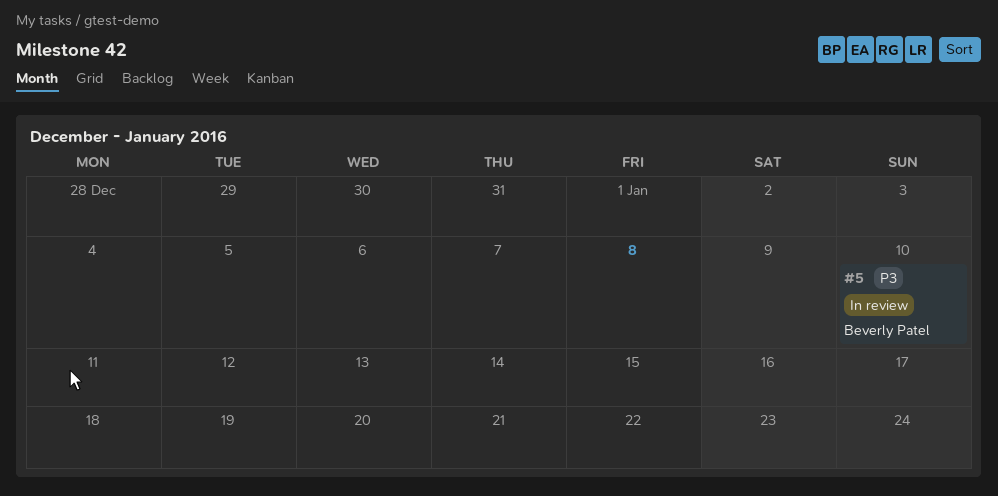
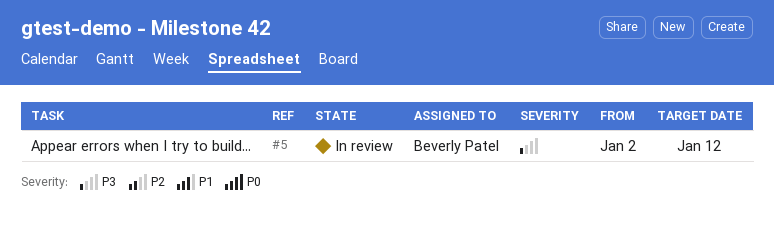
#5, due: Jan 10 -> Jan 12

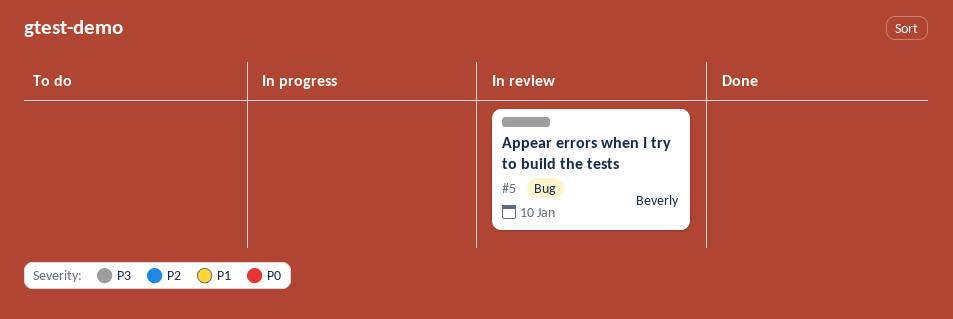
#5, due: Jan 12 -> Jan 10

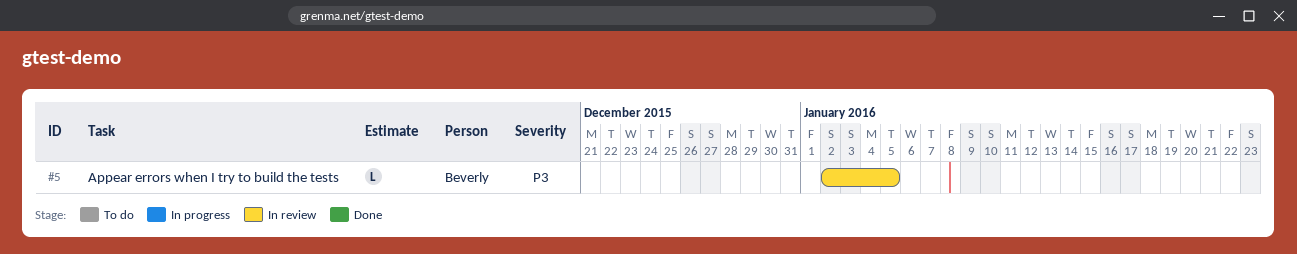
#5, due: Jan 10 -> Jan 5

